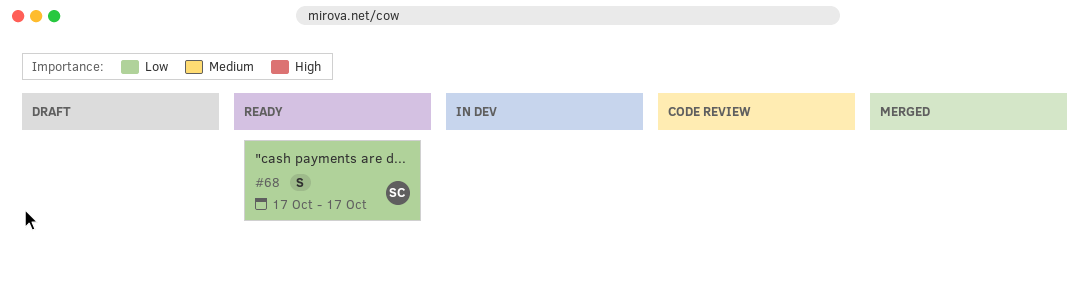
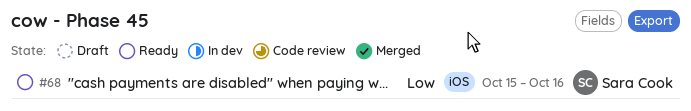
#68, start: Oct 17 -> Oct 15
#68, due: Oct 17 -> Oct 16

